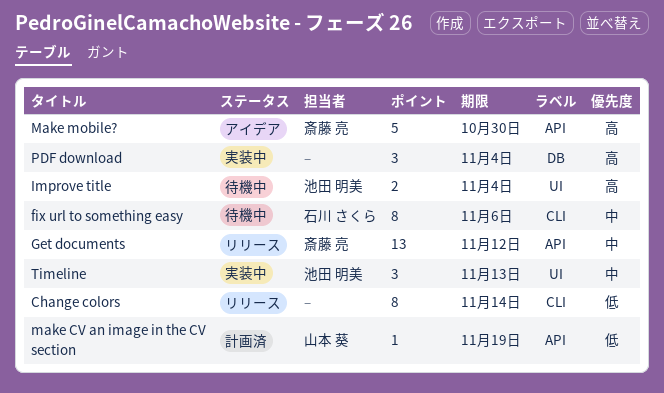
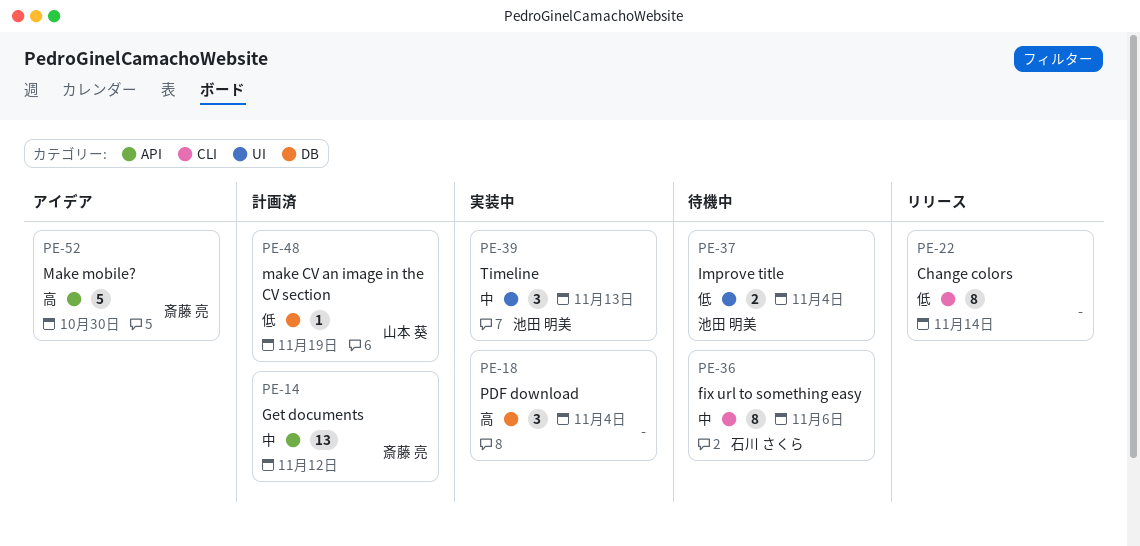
Get documents, status: リリース -> 計画済
Improve title, priority: 高 -> 低
make CV an image in the CV section, label: API -> DB

